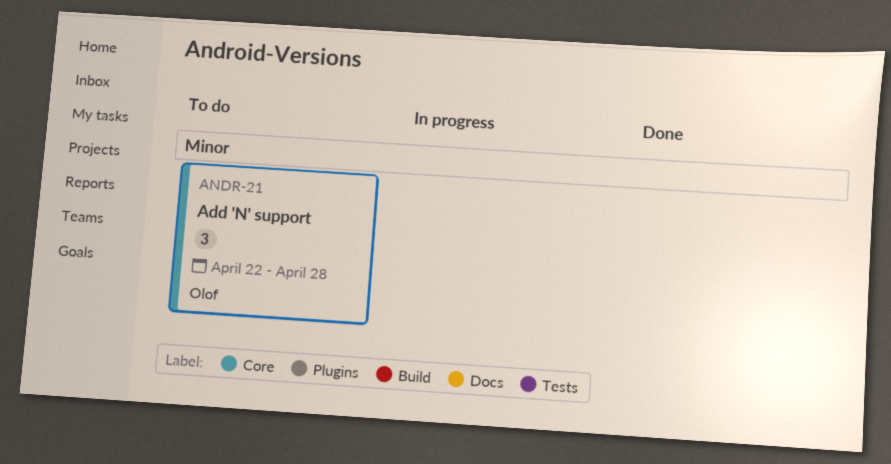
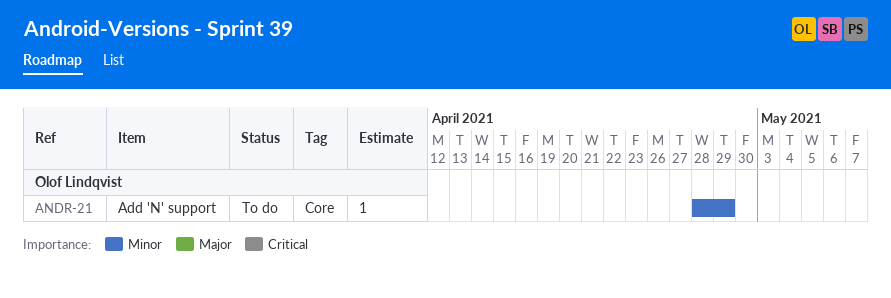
ANDR-21, estimate: 3 -> 1
ANDR-21, start: Apr 22 -> Apr 28
ANDR-21, due: Apr 28 -> Apr 29

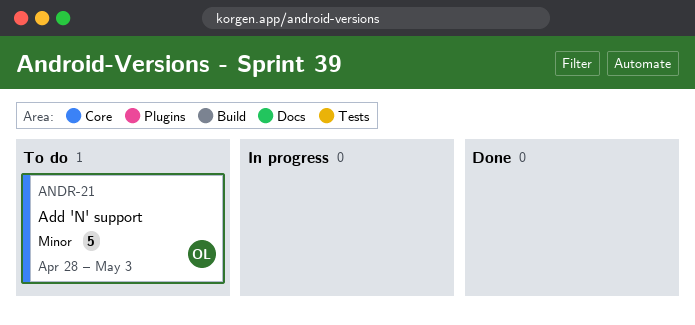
ANDR-21, estimate: 1 -> 5
ANDR-21, due: Apr 29 -> May 3

